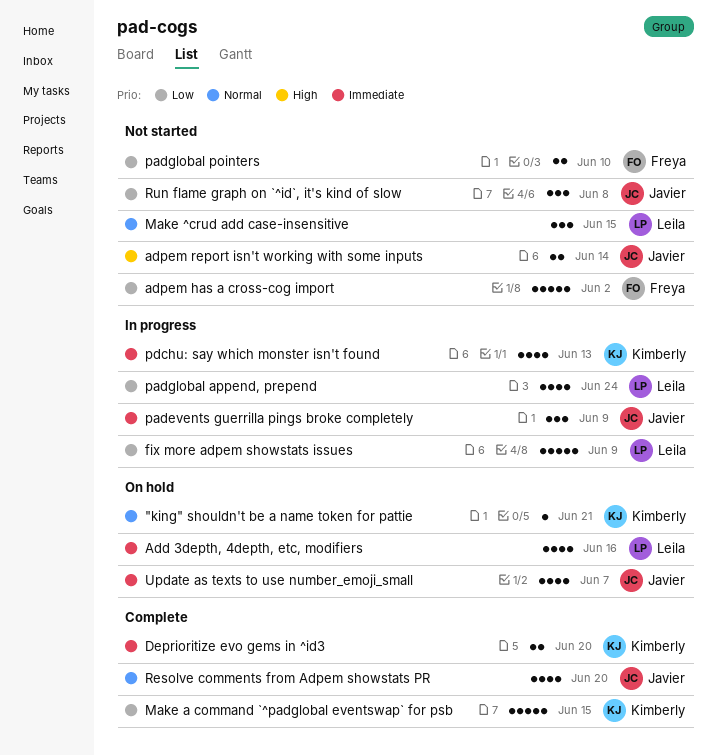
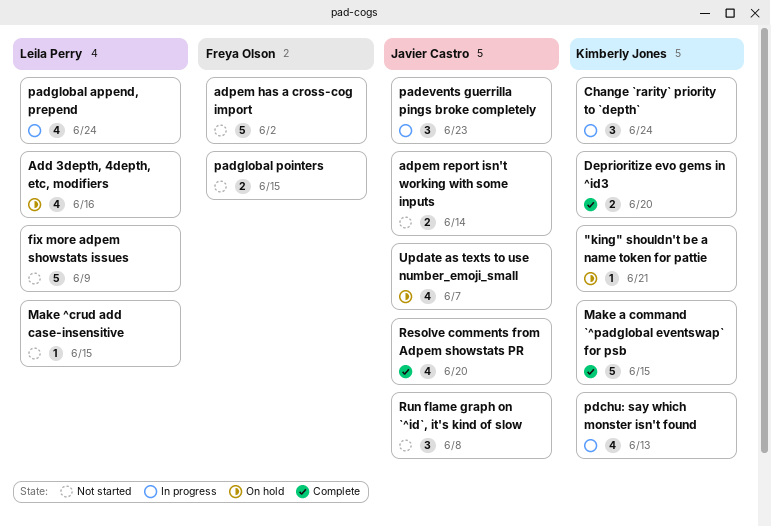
Change `rarity` priority to `depth`: none -> present
fix more adpem showstats issues, status: In progress -> Not started
Make ^crud add case-insensitive, estimate: 3 -> 1
padevents guerrilla pings broke completely, due: Jun 9 -> Jun 23
padglobal pointers, due: Jun 10 -> Jun 15

